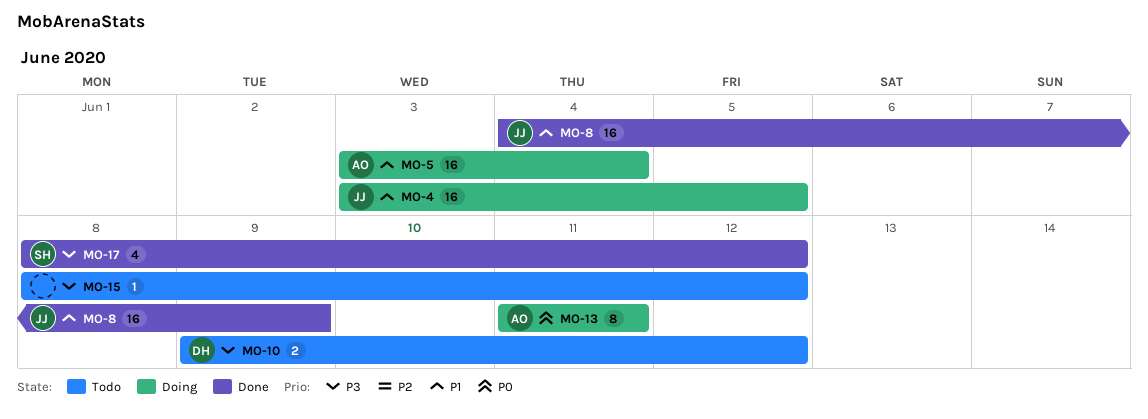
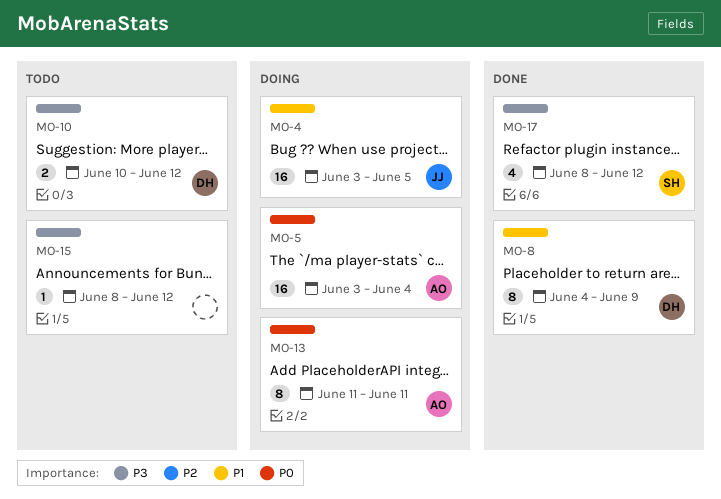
MO-5, priority: P1 -> P0
MO-8, owner: JJ -> DH
MO-8, estimate: 16 -> 8
MO-10, start: Jun 9 -> Jun 10

